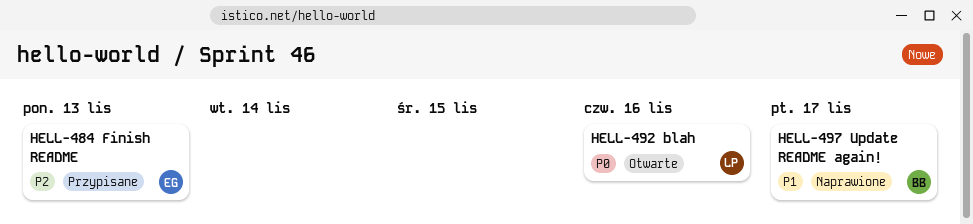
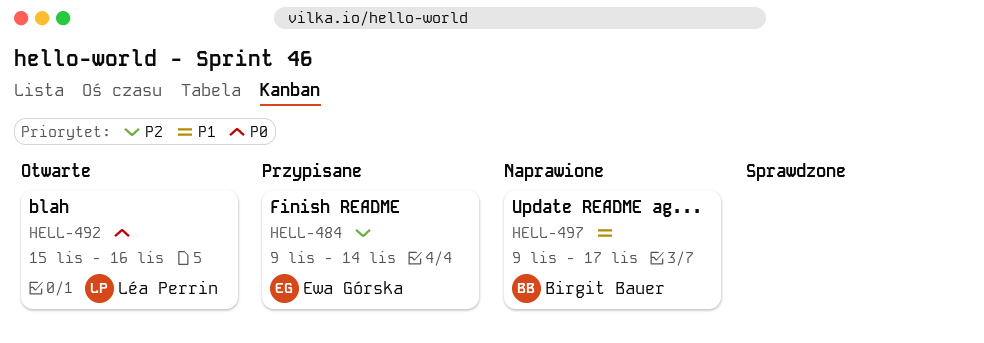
HELL-484, due: Nov 13 -> Nov 14

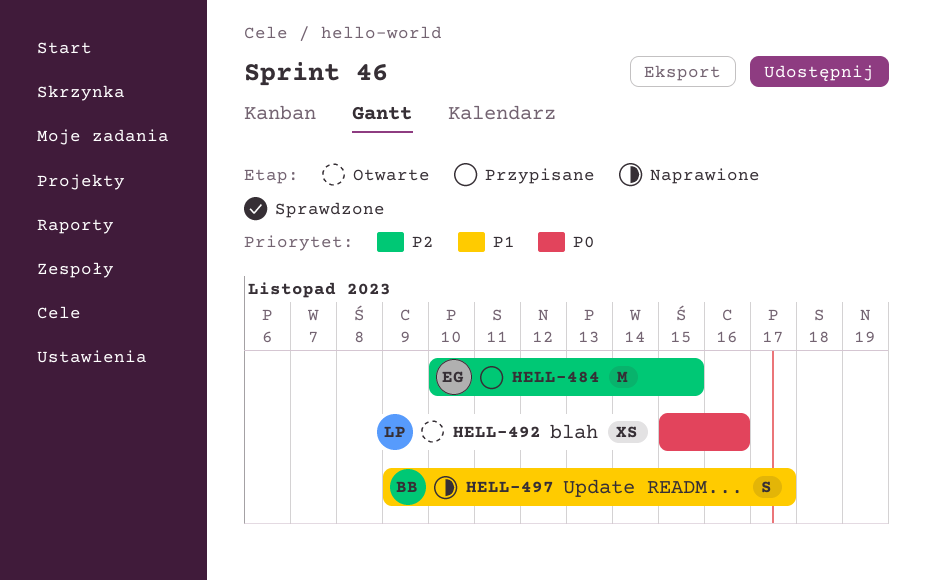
HELL-484, start: Nov 9 -> Nov 10
HELL-484, due: Nov 14 -> Nov 15

